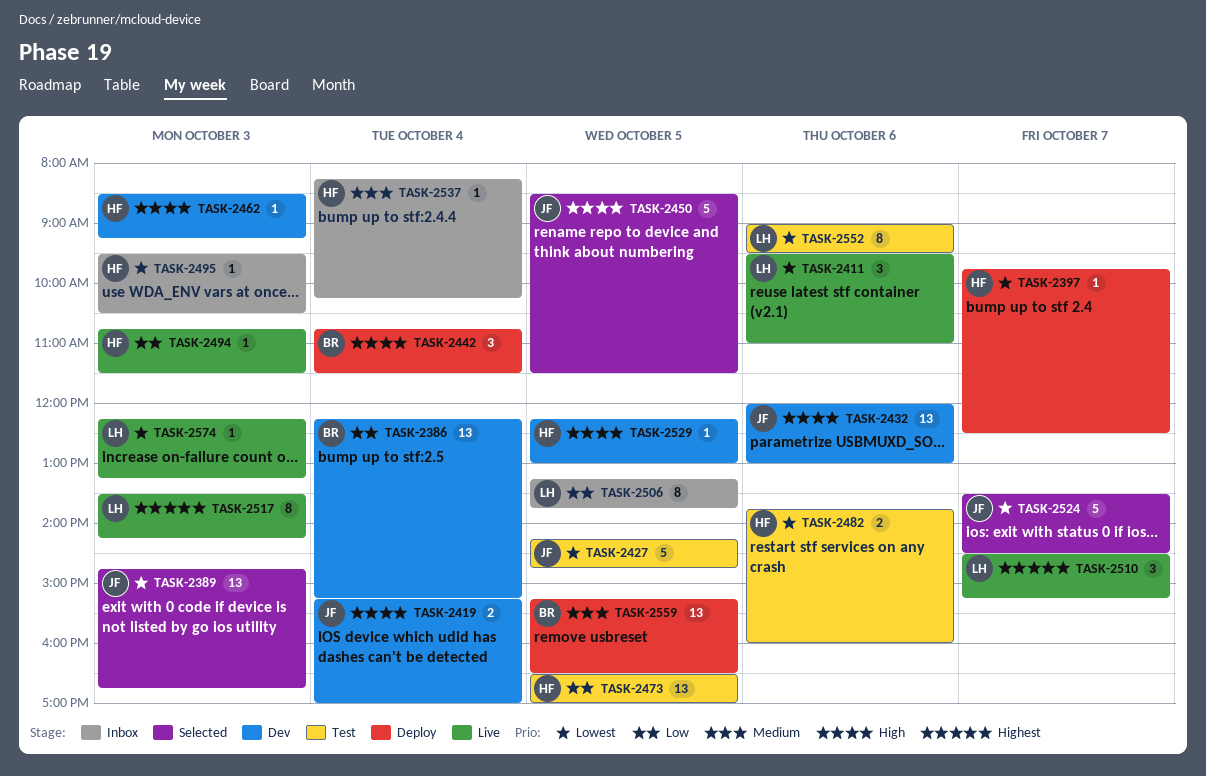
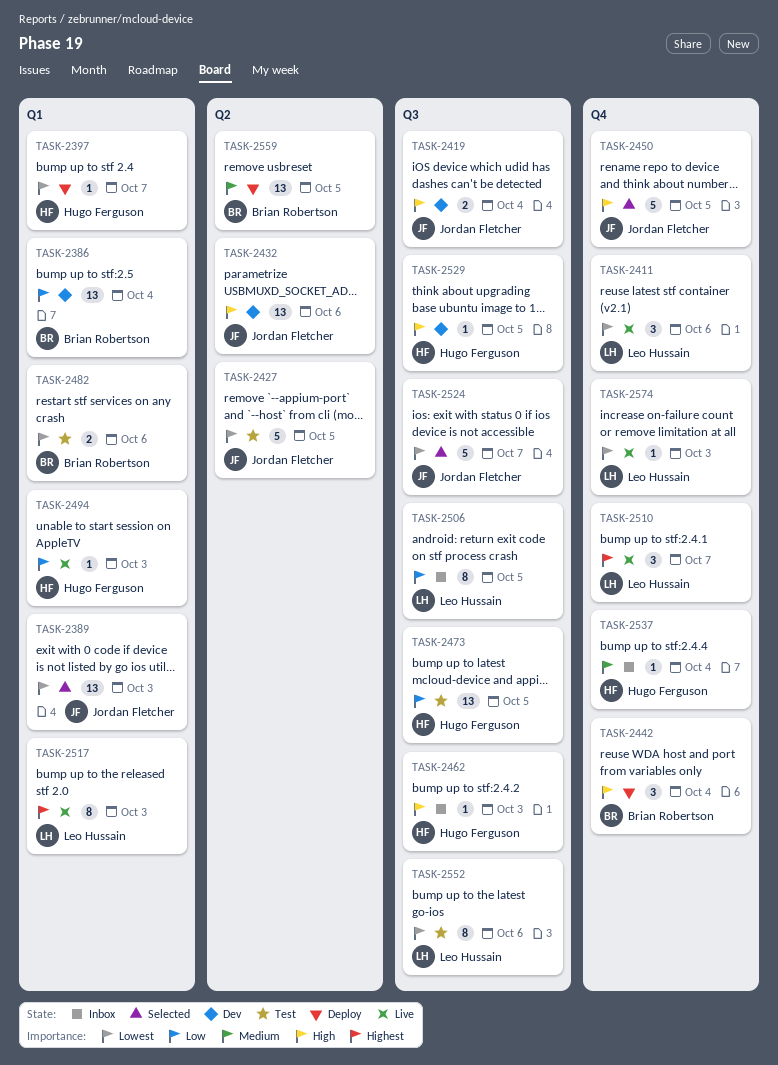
TASK-2462, status: Dev -> Inbox
TASK-2482, owner: Hugo Ferguson -> Brian Robertson
TASK-2495: present -> none

